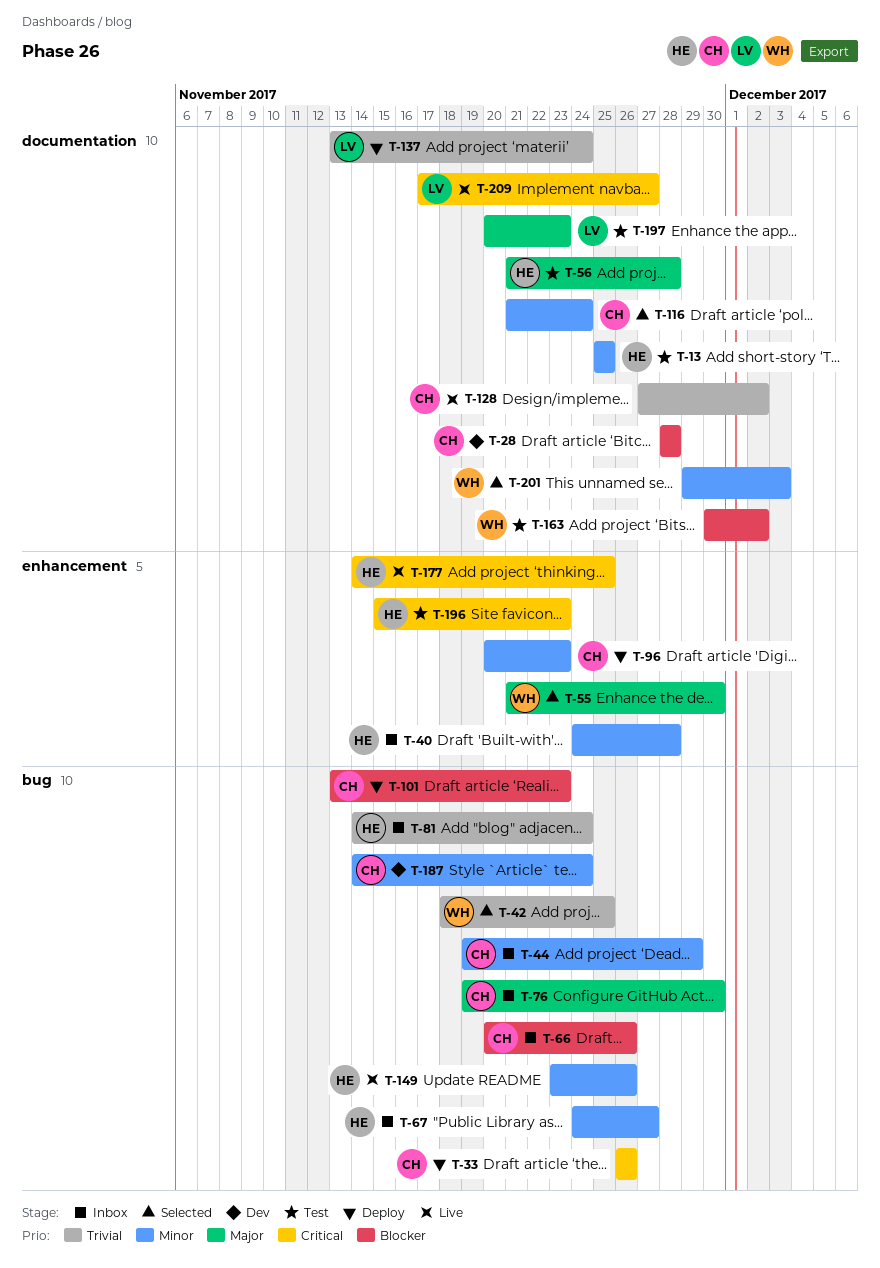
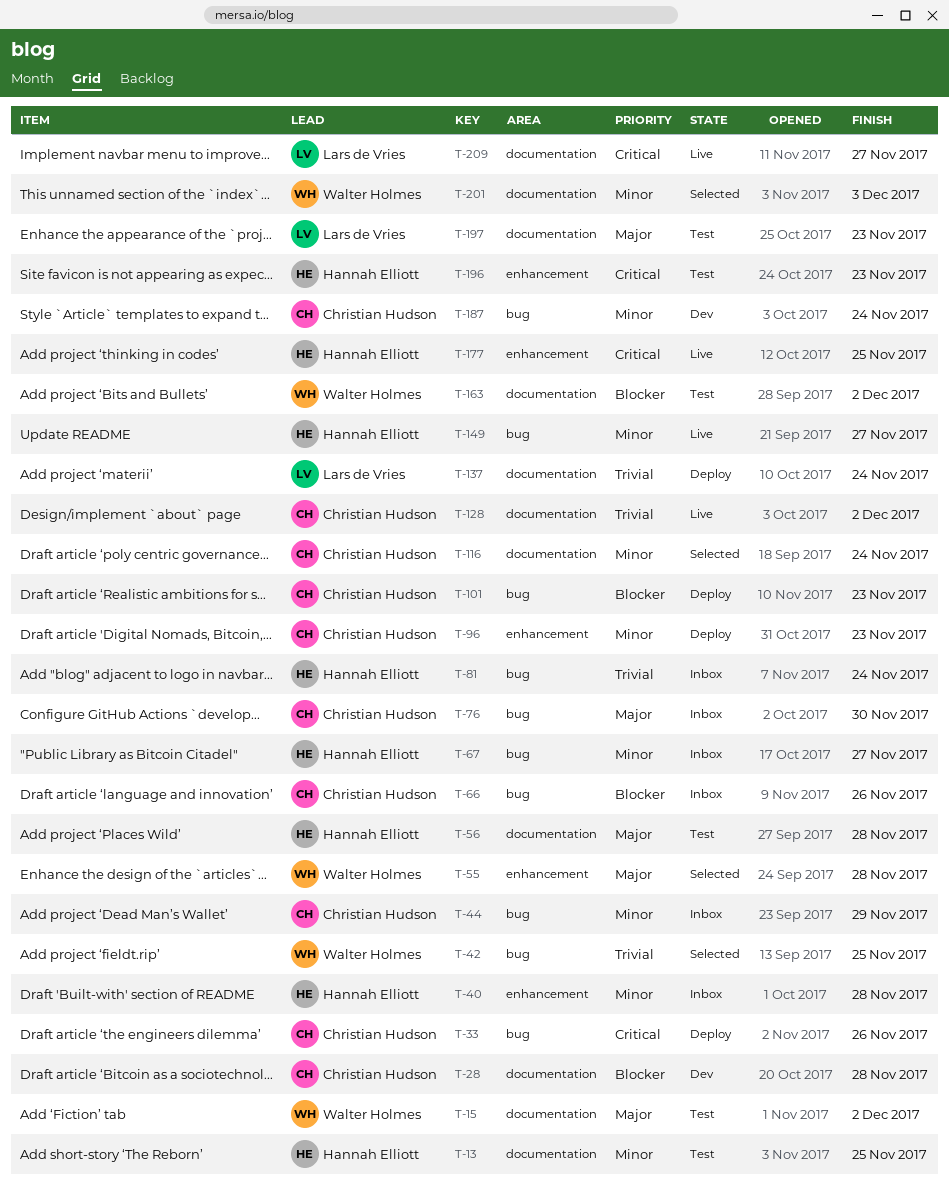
T-15: none -> present
T-55, due: Nov 30 -> Nov 28
T-149, due: Nov 26 -> Nov 27

